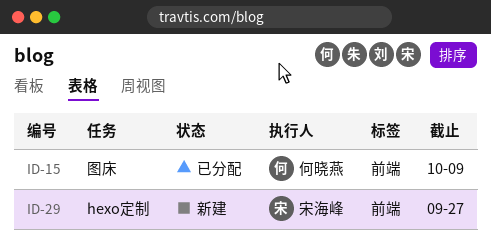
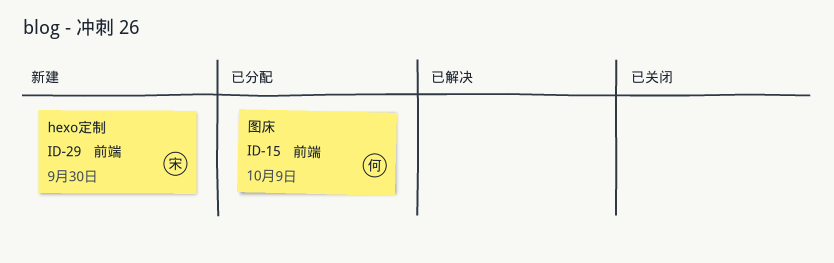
ID-29, due: Sep 27 -> Sep 30

